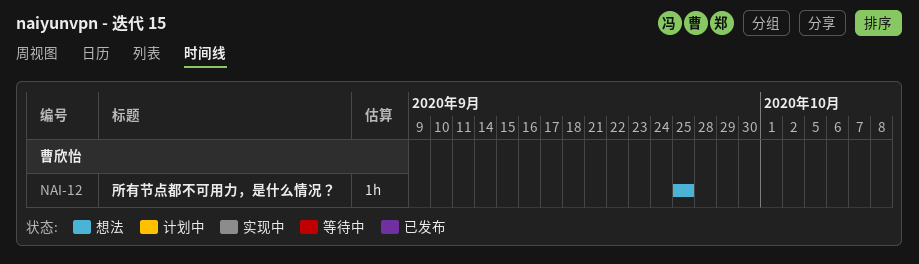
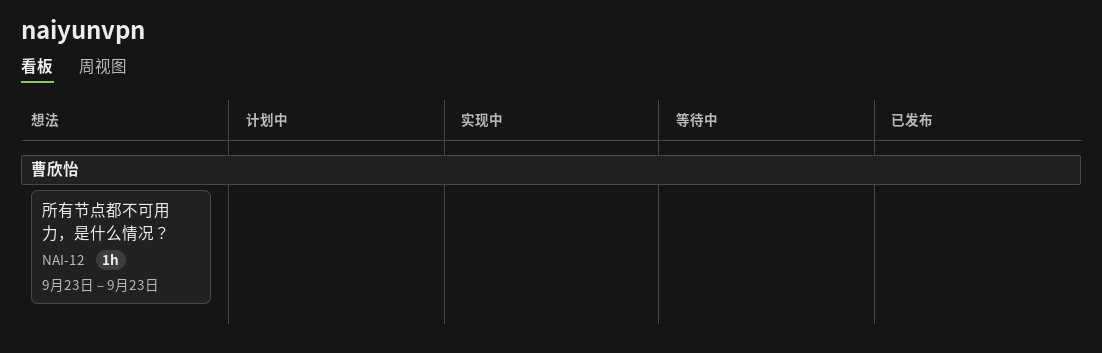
NAI-12, start: Sep 25 -> Sep 23
NAI-12, due: Sep 25 -> Sep 23

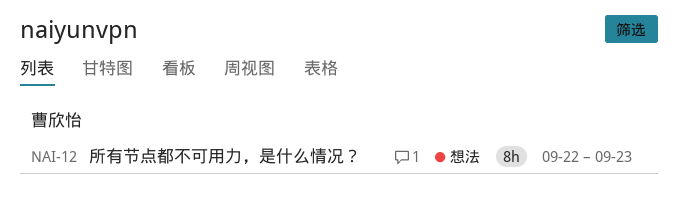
NAI-12, estimate: 1h -> 8h
NAI-12, start: Sep 23 -> Sep 22

